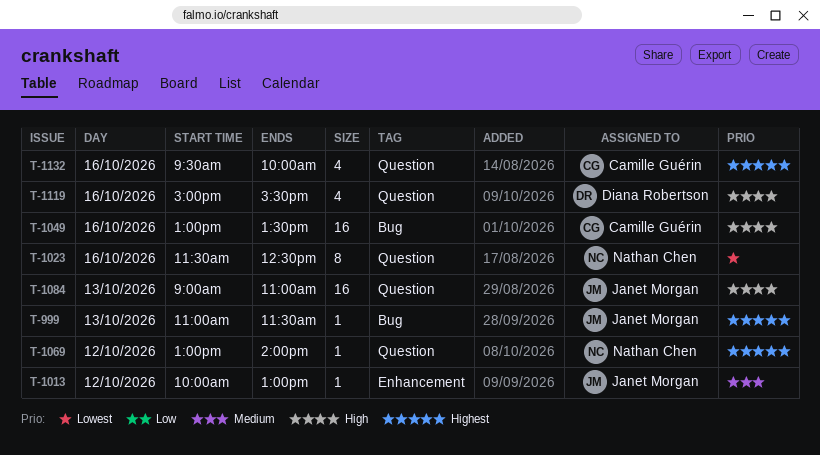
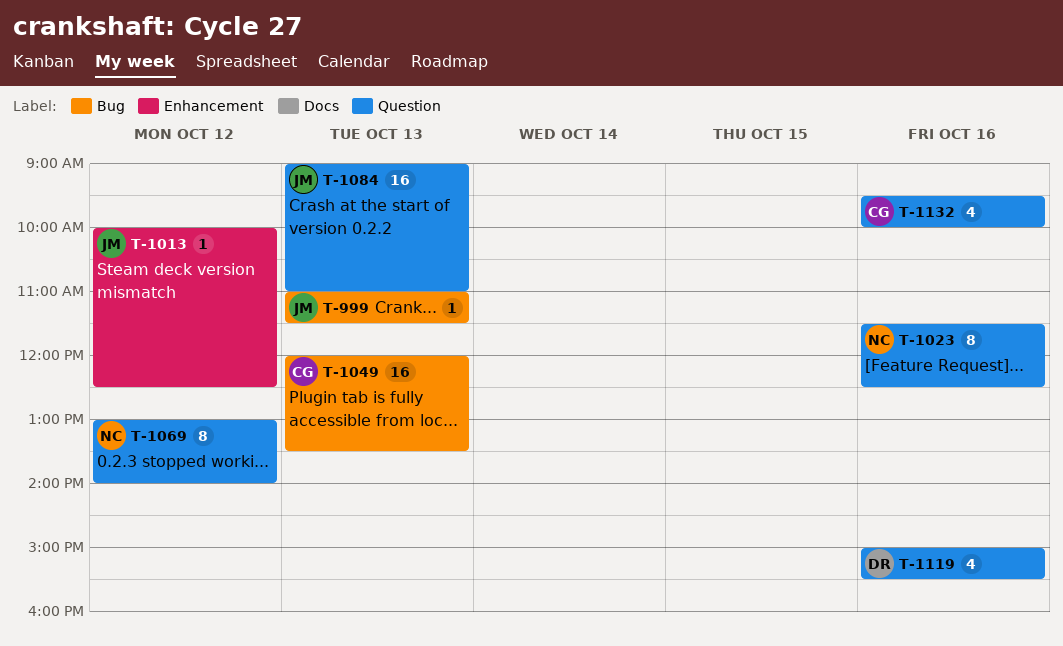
T-1013, ends: 13:00 -> 12:30
T-1049, day: Oct 16 -> Oct 13
T-1049, begins: 13:00 -> 12:00
T-1069, estimate: 1 -> 8

